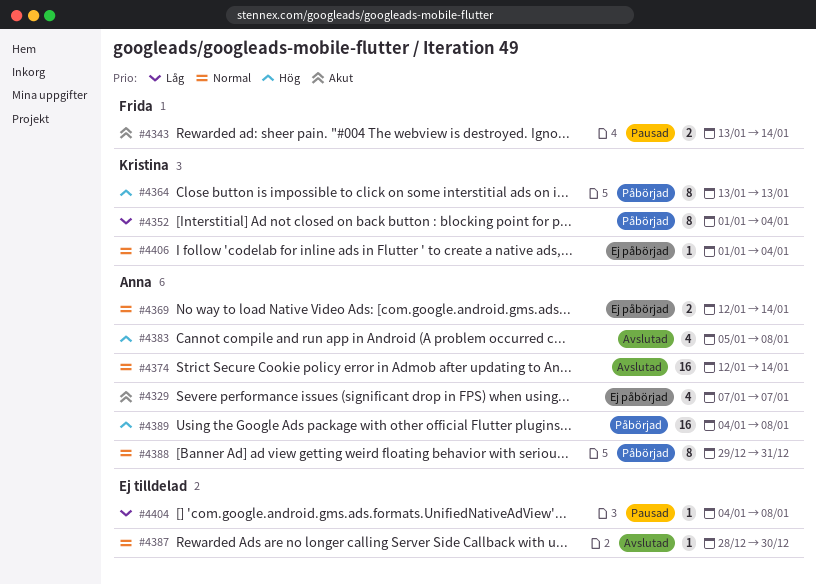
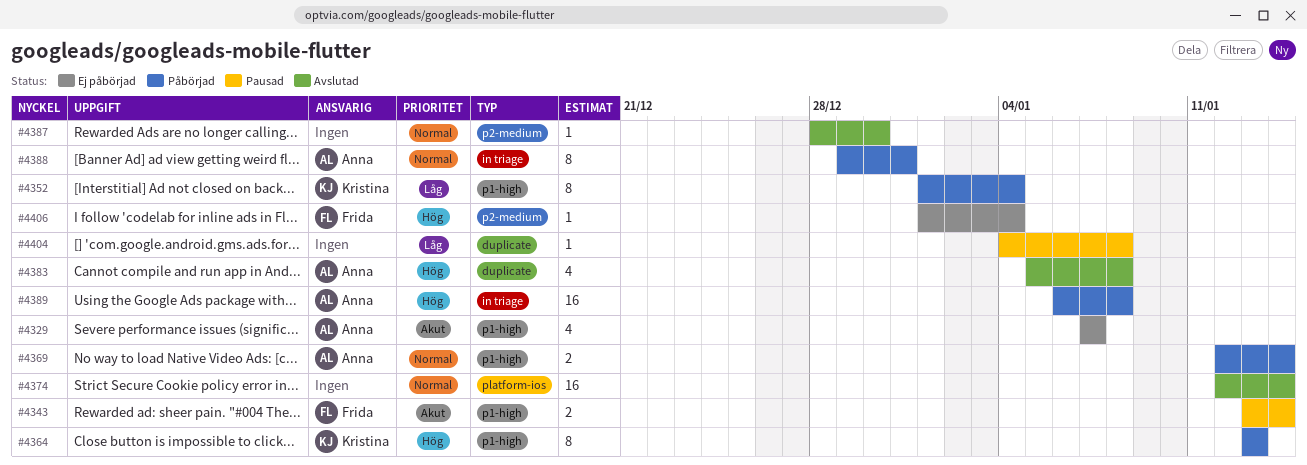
#4369, status: Ej påbörjad -> Påbörjad
#4374, owner: Anna -> none
#4389, start: Jan 4 -> Jan 6
#4406, owner: Kristina -> Frida
#4406, priority: Normal -> Hög

